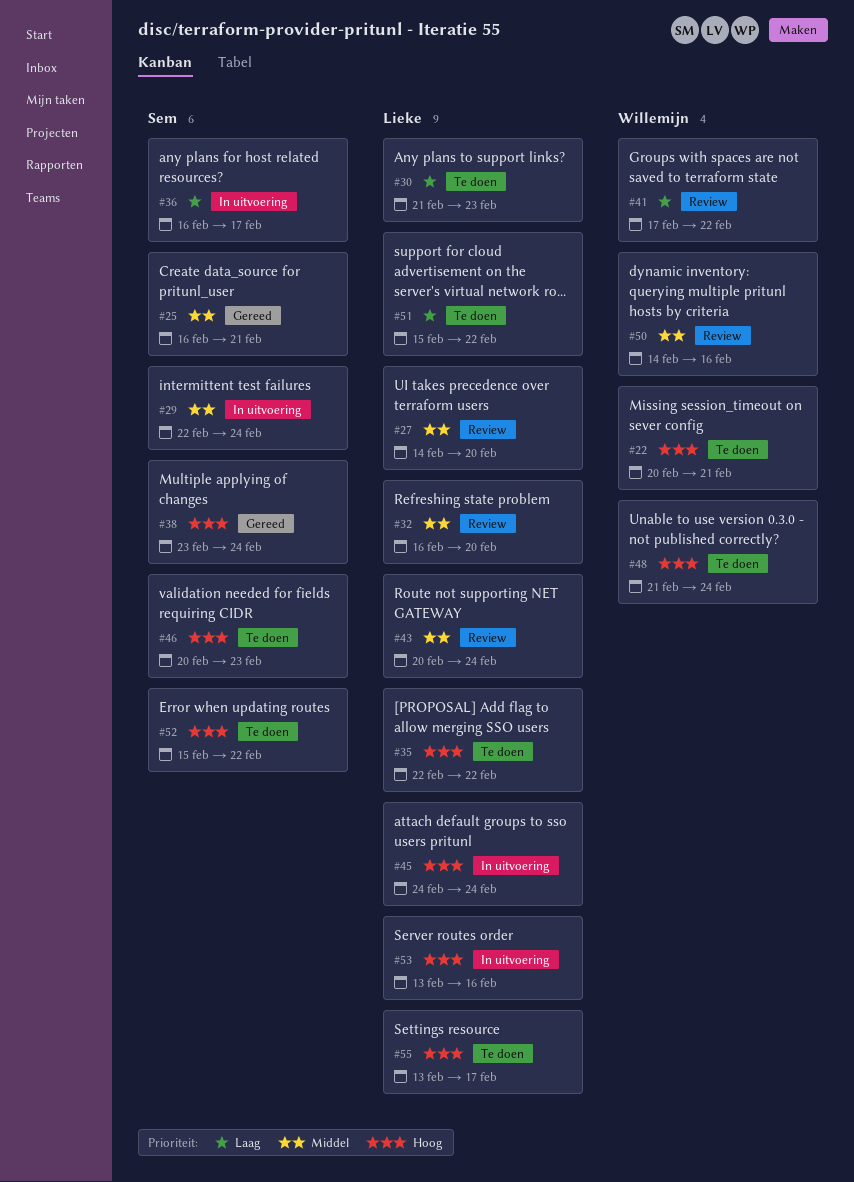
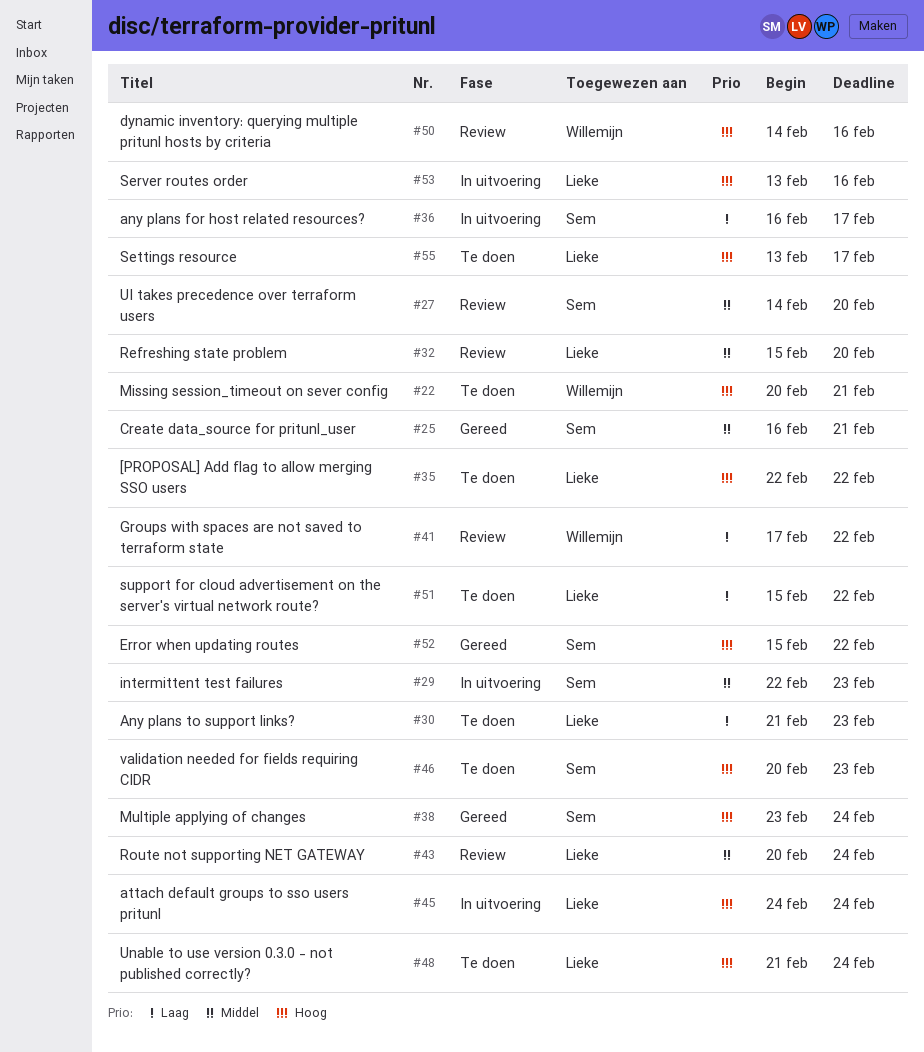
#27, owner: Lieke -> Sem
#29, due: Feb 24 -> Feb 23
#32, start: Feb 16 -> Feb 15
#48, owner: Willemijn -> Lieke
#50, priority: Middel -> Hoog
#52, status: Te doen -> Gereed

